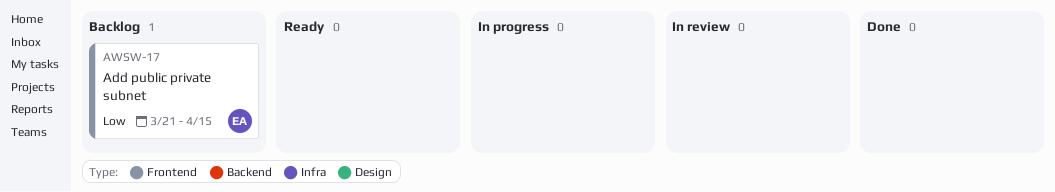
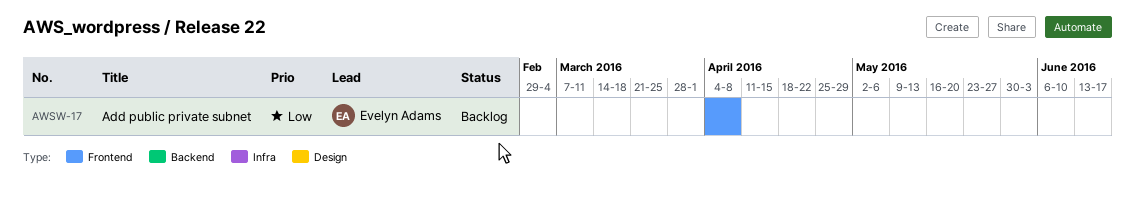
AWSW-17, start: Mar 21 -> Apr 4
AWSW-17, due: Apr 15 -> Apr 8

